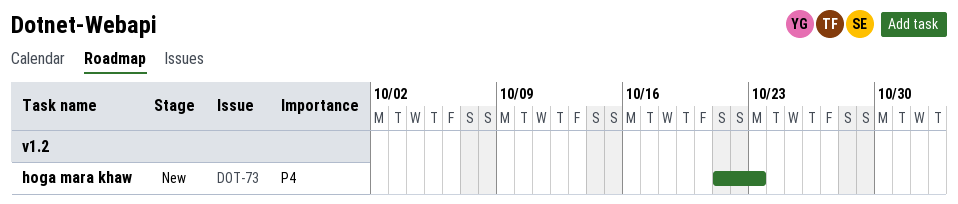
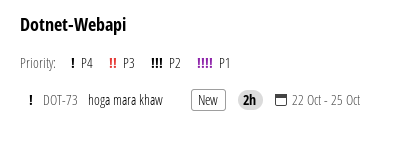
DOT-73, start: Oct 21 -> Oct 22
DOT-73, due: Oct 23 -> Oct 25

